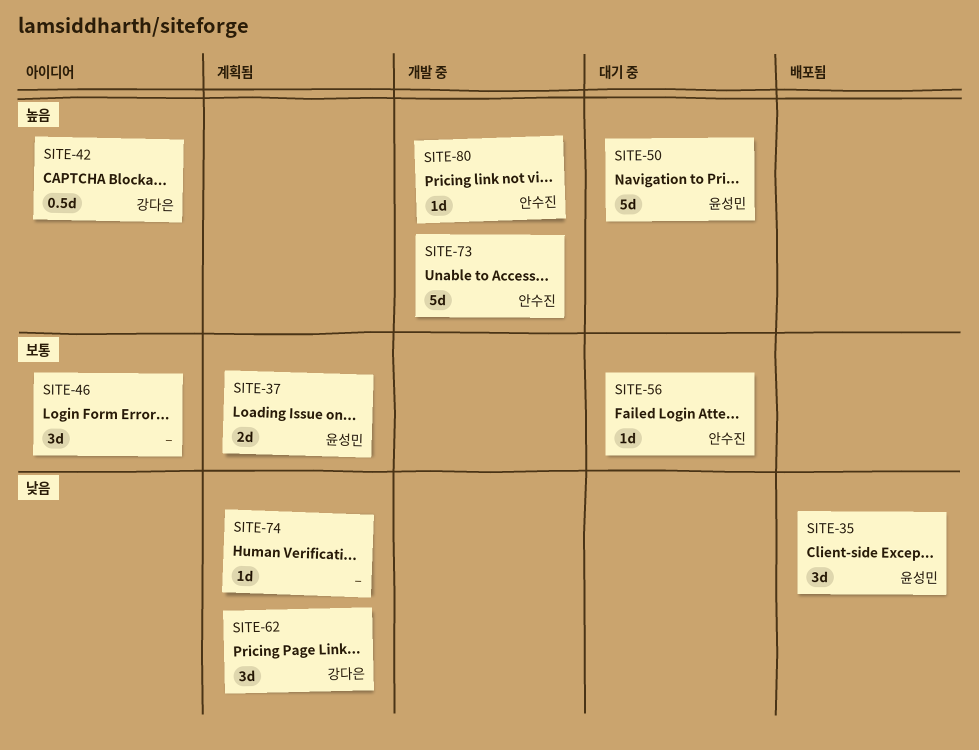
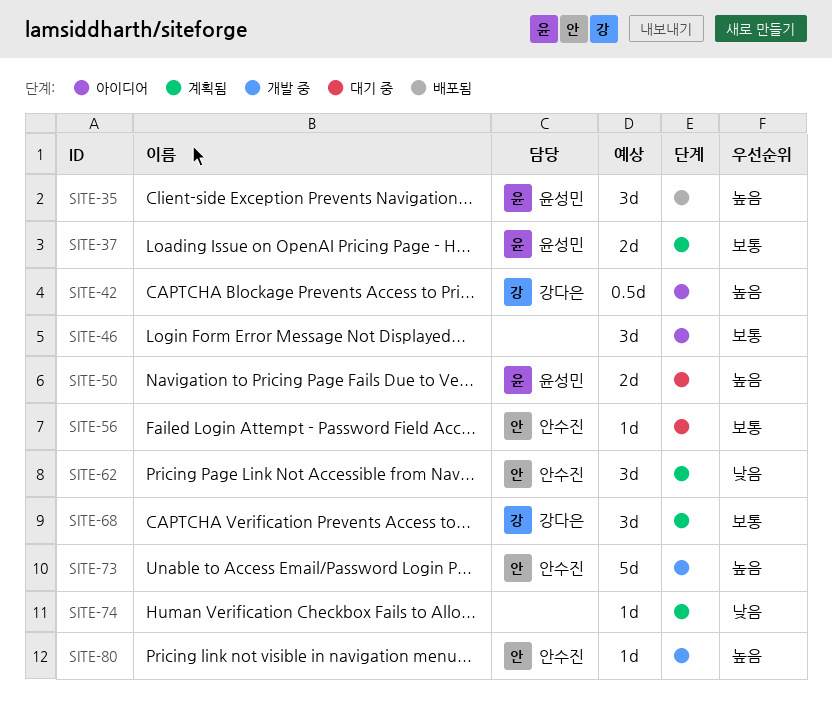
SITE-35, priority: 낮음 -> 높음
SITE-50, estimate: 5d -> 2d
SITE-62, owner: 강다은 -> 안수진
SITE-68: none -> present

